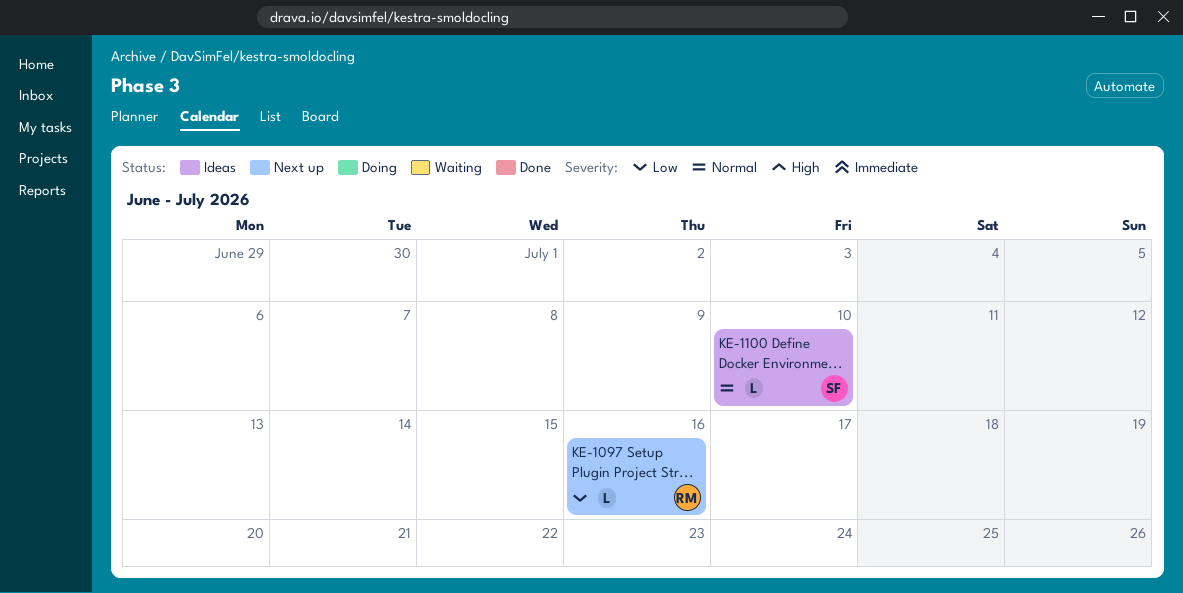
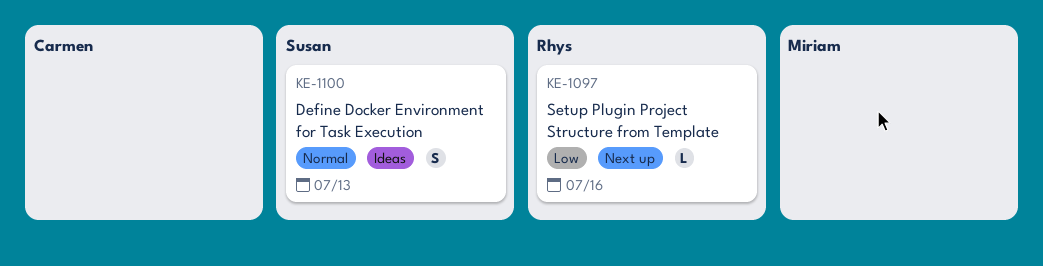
KE-1100, estimate: L -> S
KE-1100, due: Jul 10 -> Jul 13

